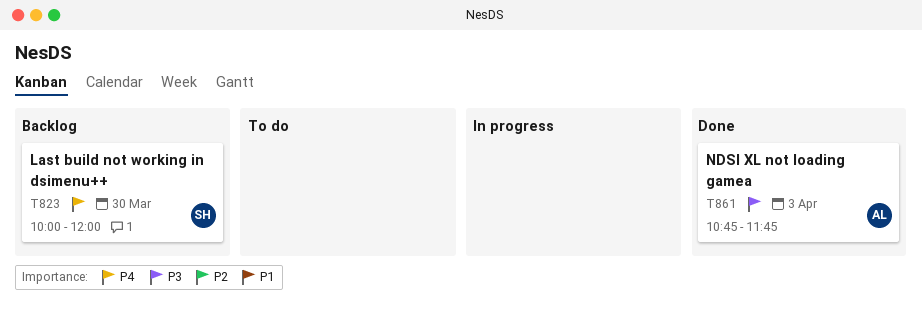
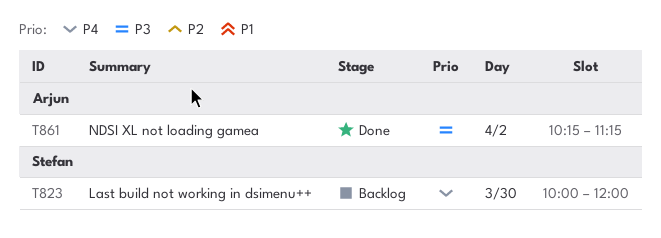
T861, day: Apr 3 -> Apr 2
T861, begins: 10:45 -> 10:15
T861, ends: 11:45 -> 11:15

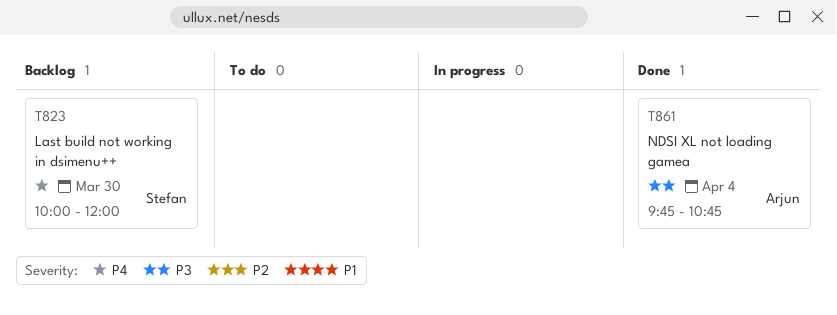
T861, day: Apr 2 -> Apr 4
T861, begins: 10:15 -> 09:45
T861, ends: 11:15 -> 10:45

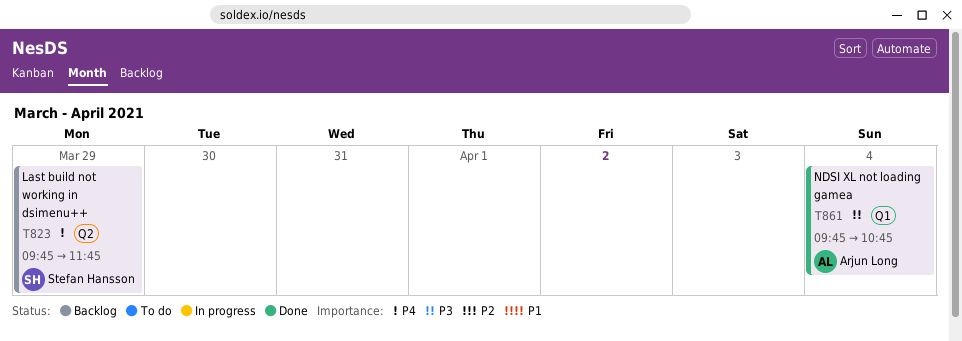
T823, day: Mar 30 -> Mar 29
T823, begins: 10:00 -> 09:45
T823, ends: 12:00 -> 11:45

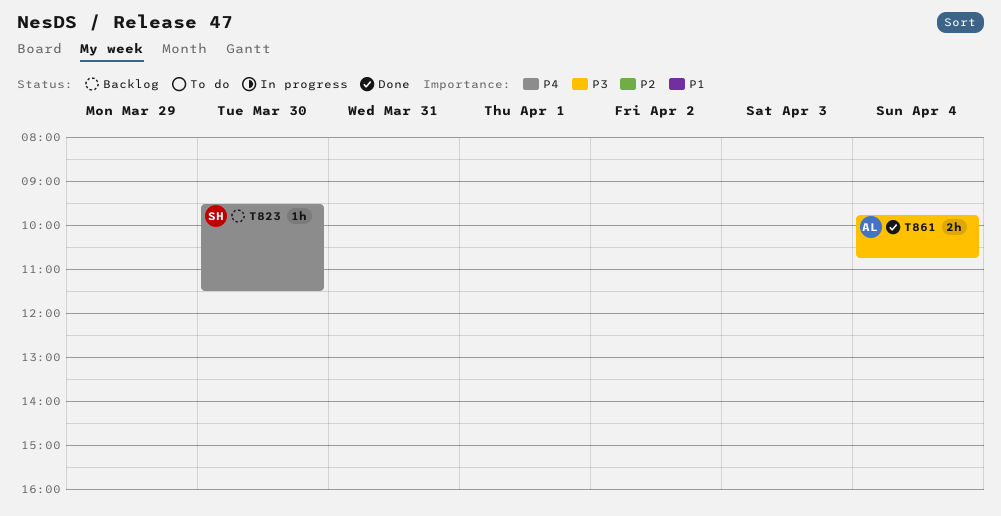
T823, day: Mar 29 -> Mar 30
T823, begins: 09:45 -> 09:30
T823, ends: 11:45 -> 11:30

